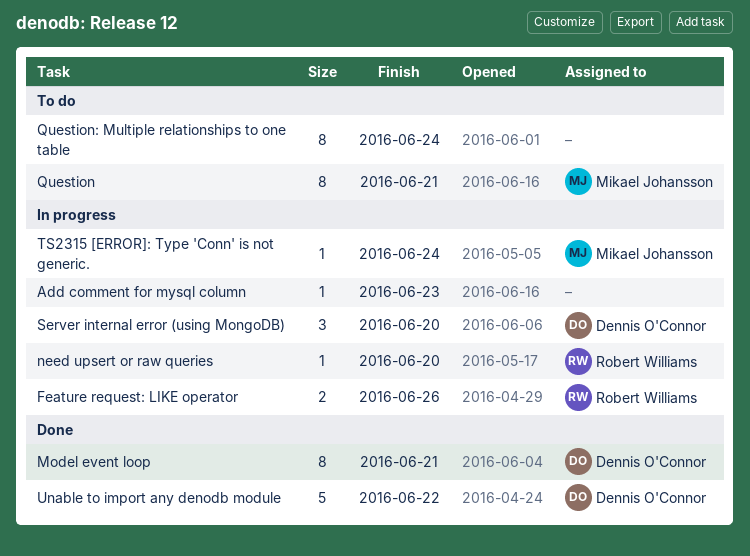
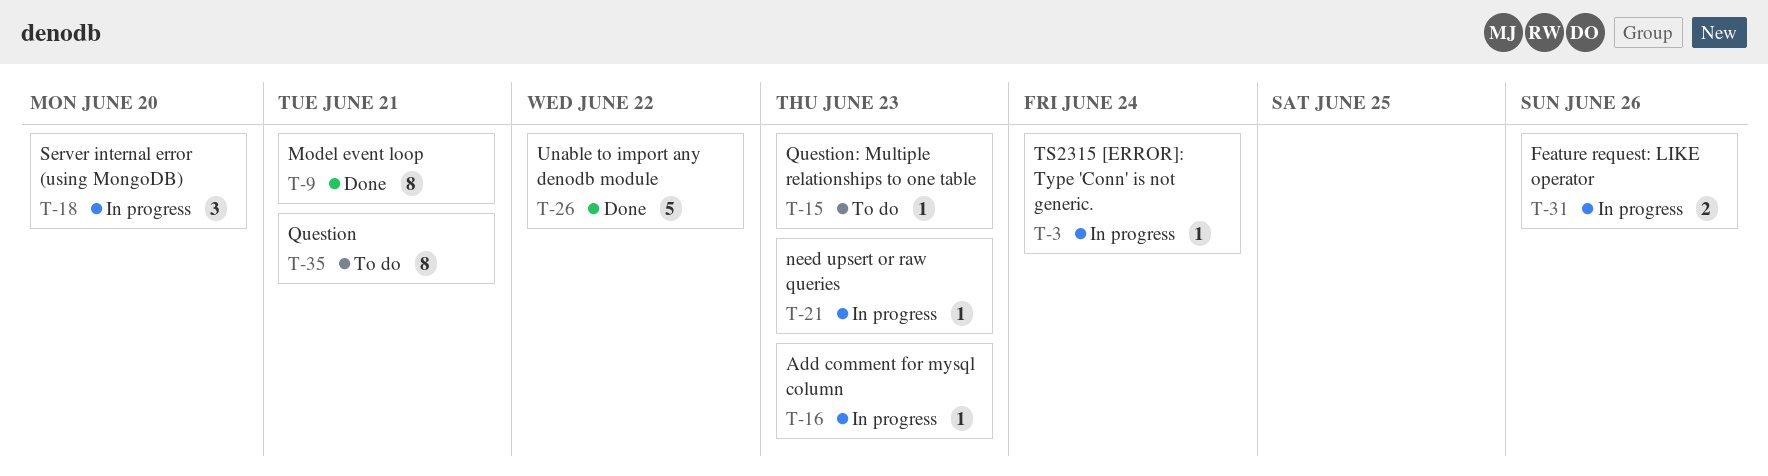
need upsert or raw queries, due: Jun 20 -> Jun 23
Question: Multiple relationships to one table, estimate: 8 -> 1
Question: Multiple relationships to one table, due: Jun 24 -> Jun 23

